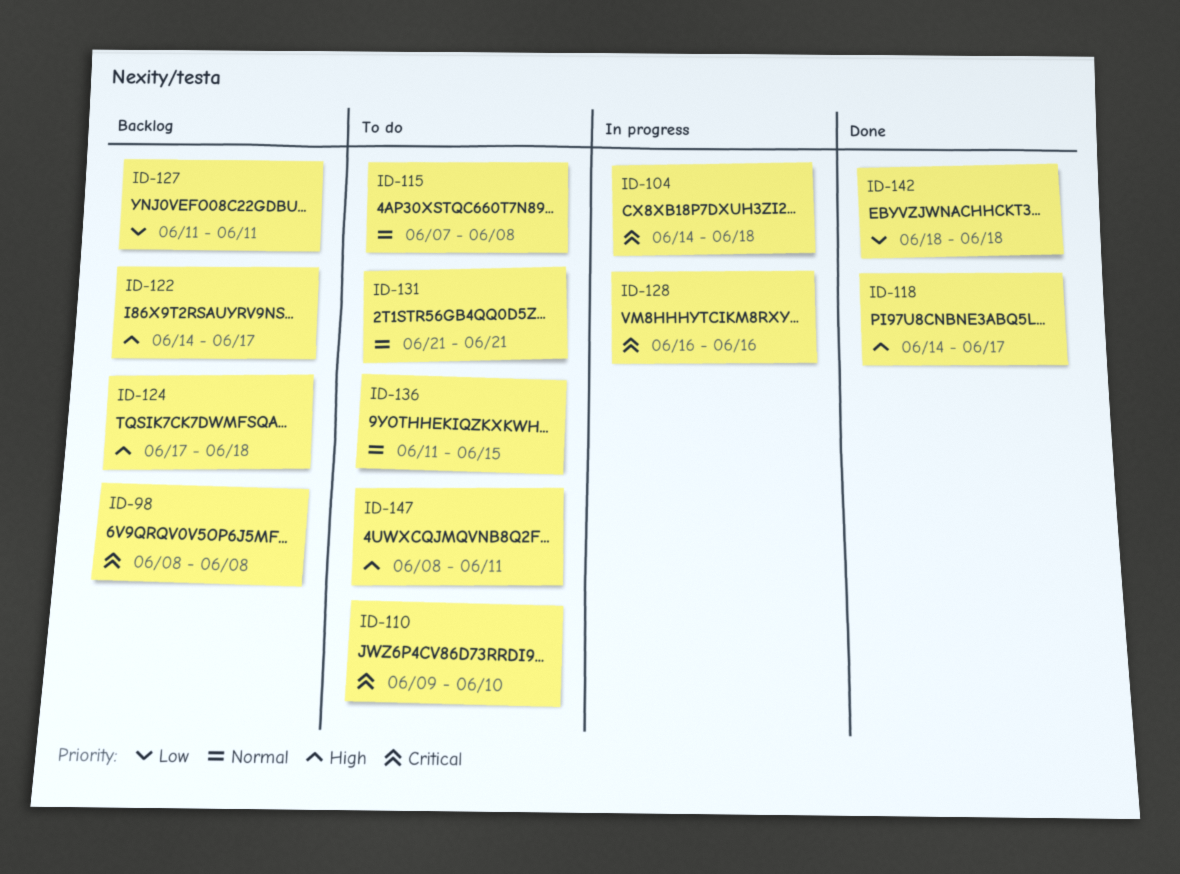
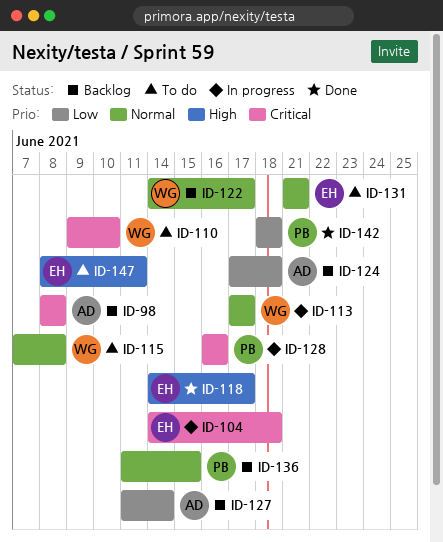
ID-113: none -> present
ID-122, priority: High -> Normal
ID-124, priority: High -> Low
ID-127, due: Jun 11 -> Jun 14
ID-136, status: To do -> Backlog

